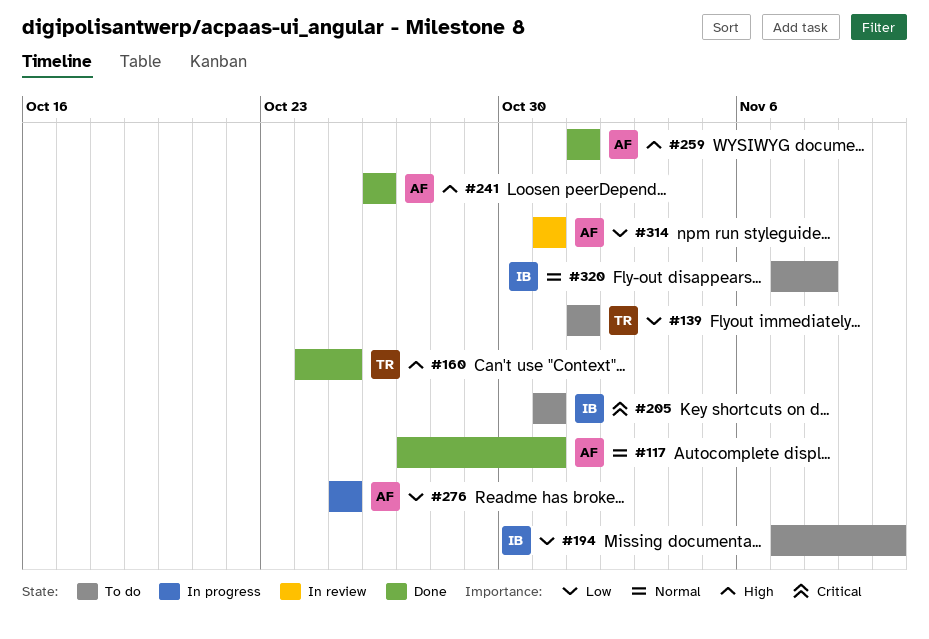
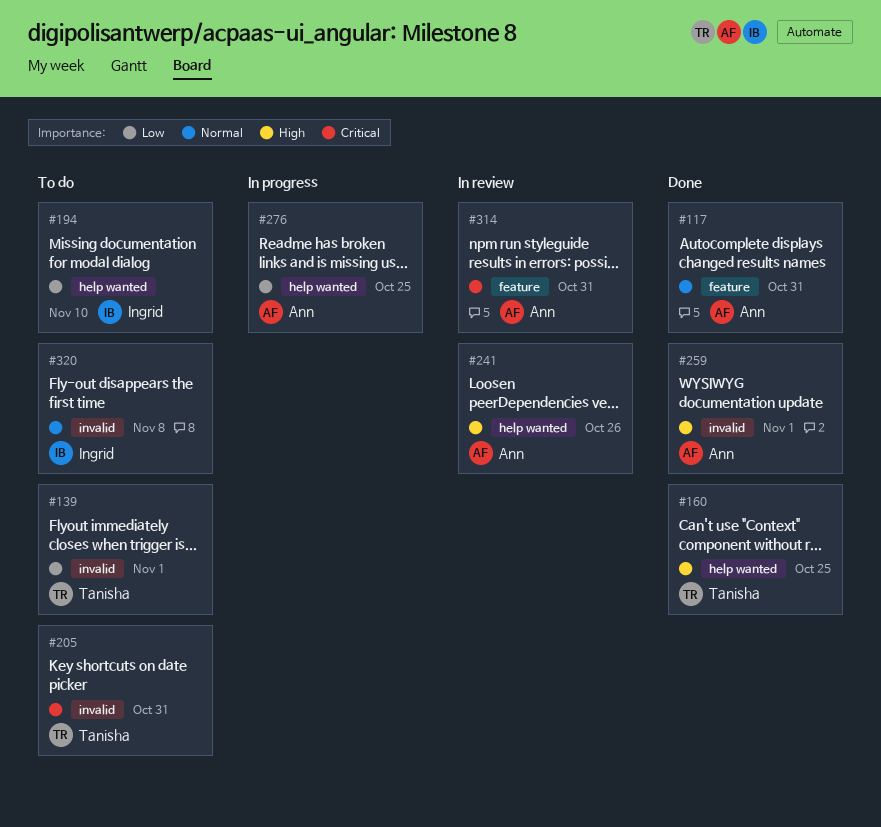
#205, owner: Ingrid -> Tanisha
#241, status: Done -> In review
#314, priority: Low -> Critical

